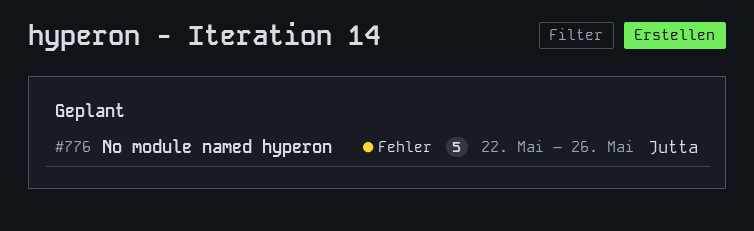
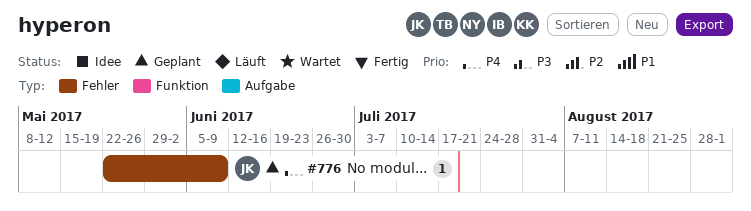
#776, estimate: 5 -> 1
#776, due: May 26 -> Jun 9

